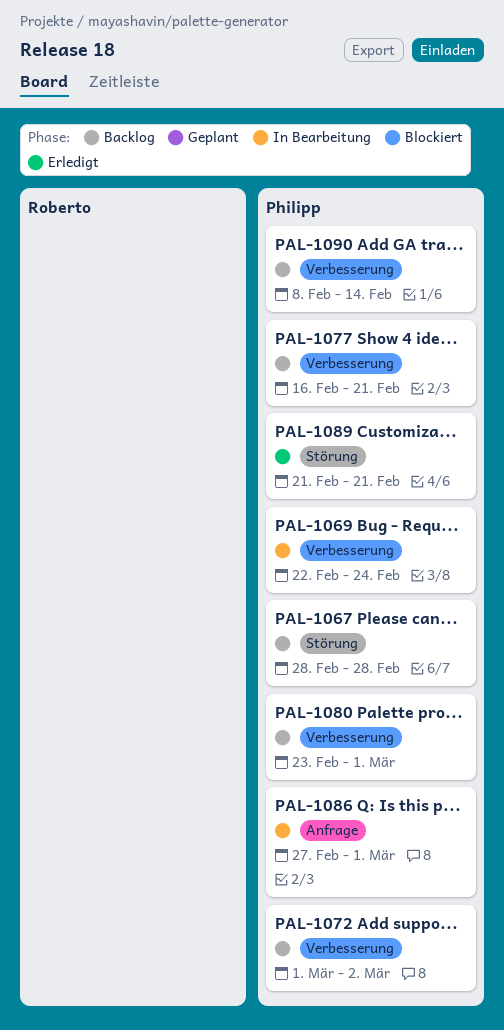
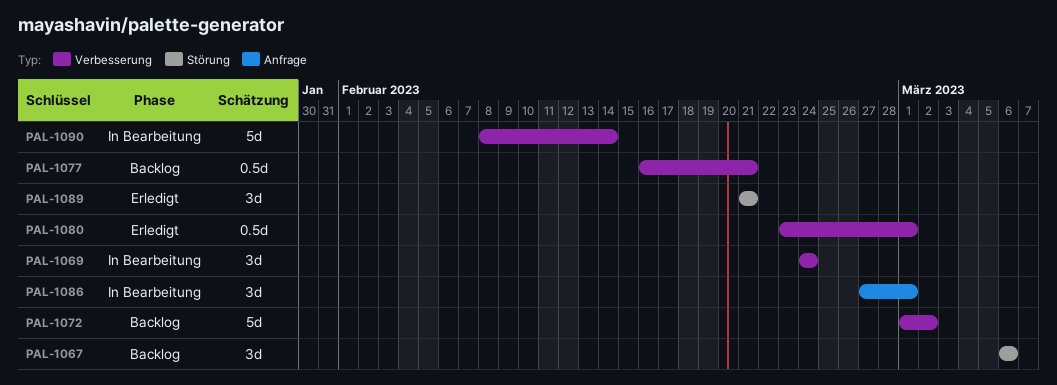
PAL-1067, start: Feb 28 -> Mar 6
PAL-1067, due: Feb 28 -> Mar 6
PAL-1069, start: Feb 22 -> Feb 24
PAL-1080, status: Backlog -> Erledigt
PAL-1090, status: Backlog -> In Bearbeitung

